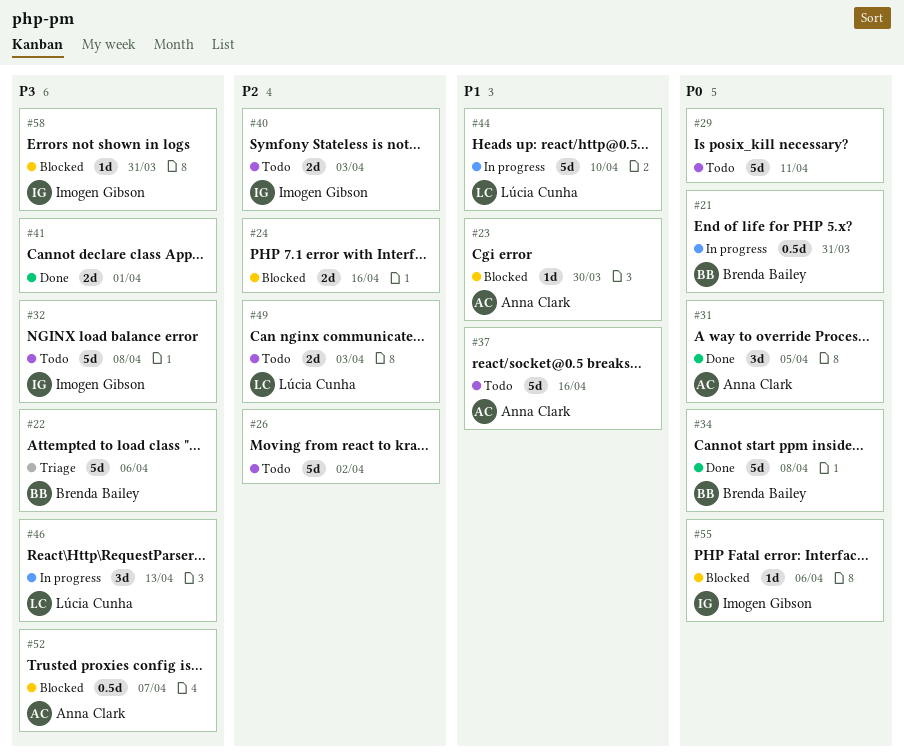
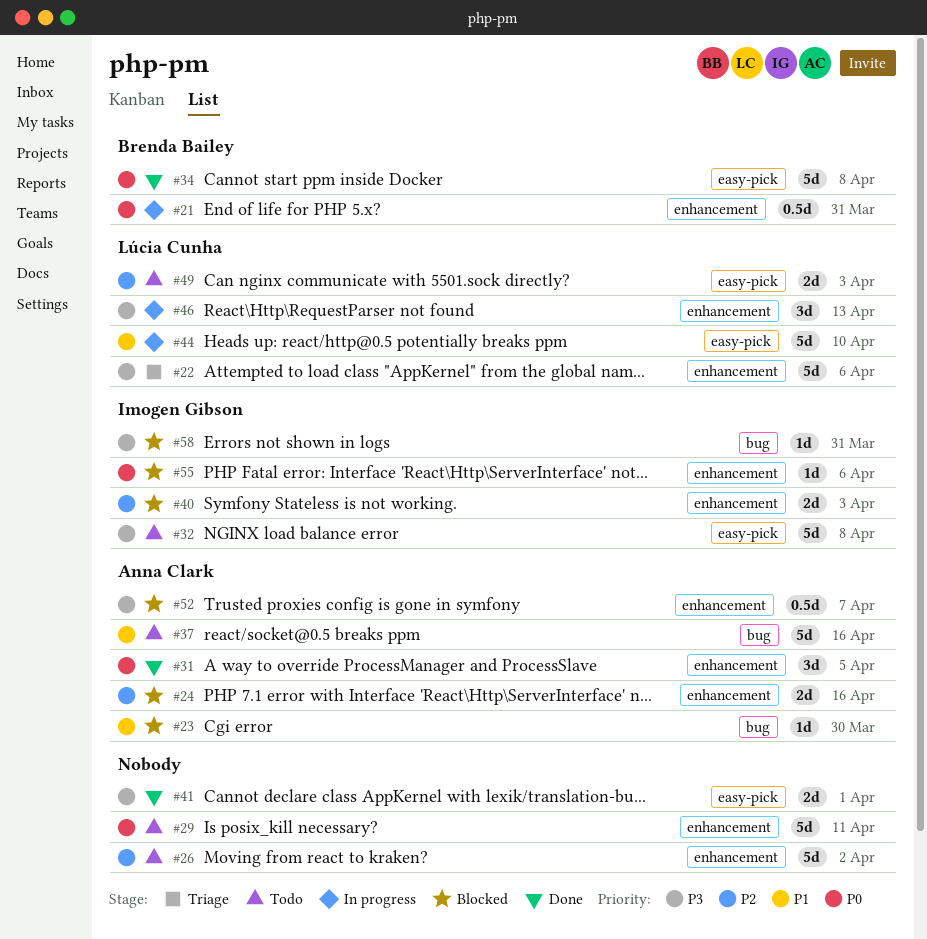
#22, owner: Brenda Bailey -> Lúcia Cunha
#24, owner: none -> Anna Clark
#40, status: Todo -> Blocked

